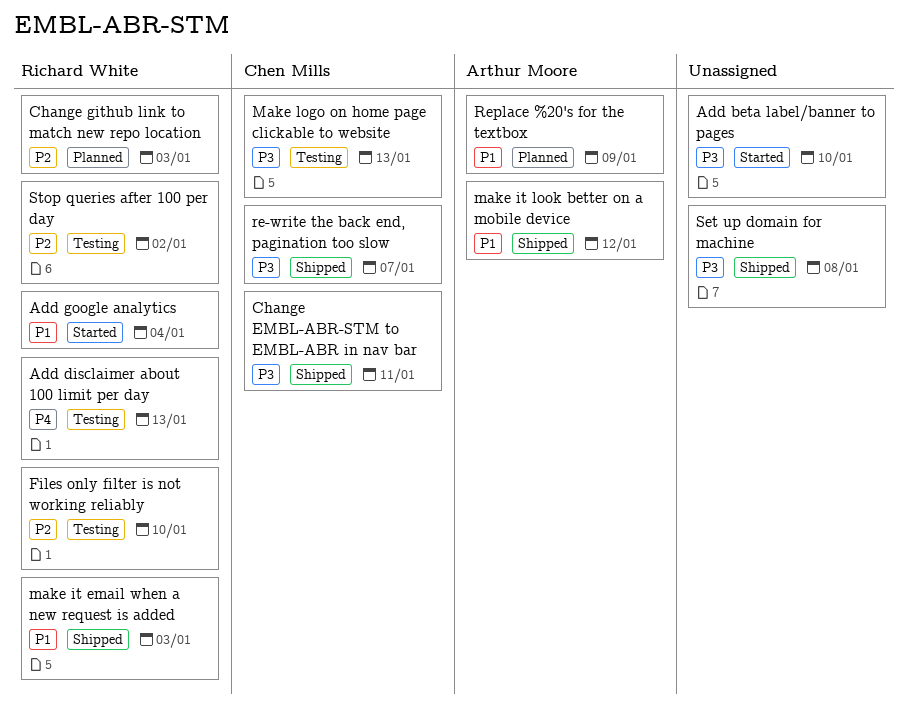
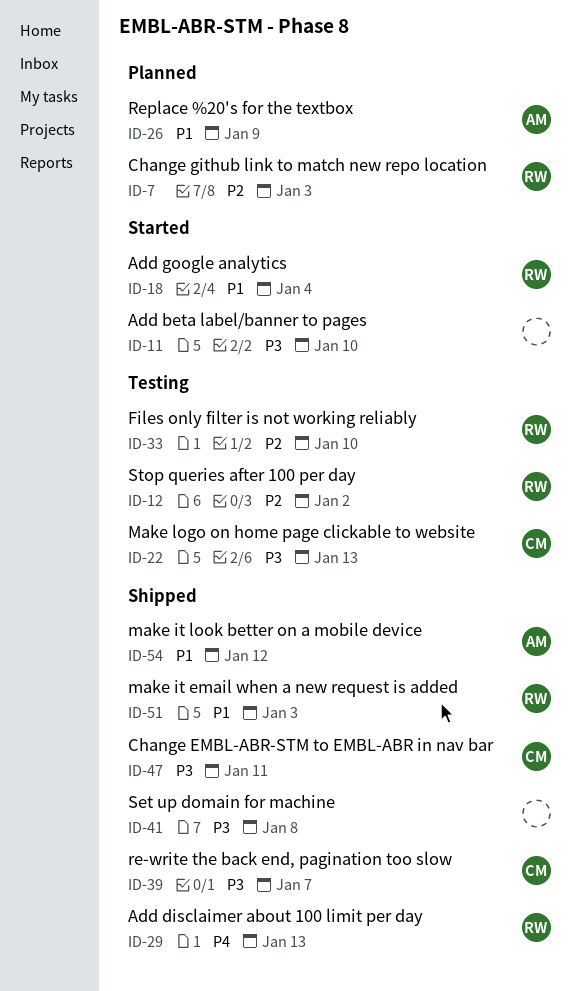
Add disclaimer about 100 limit per day, status: Testing -> Shipped

